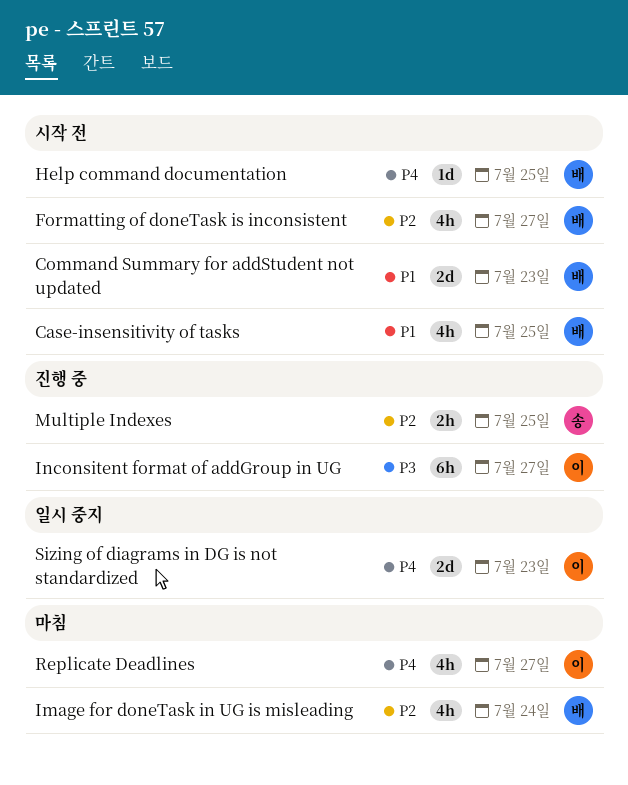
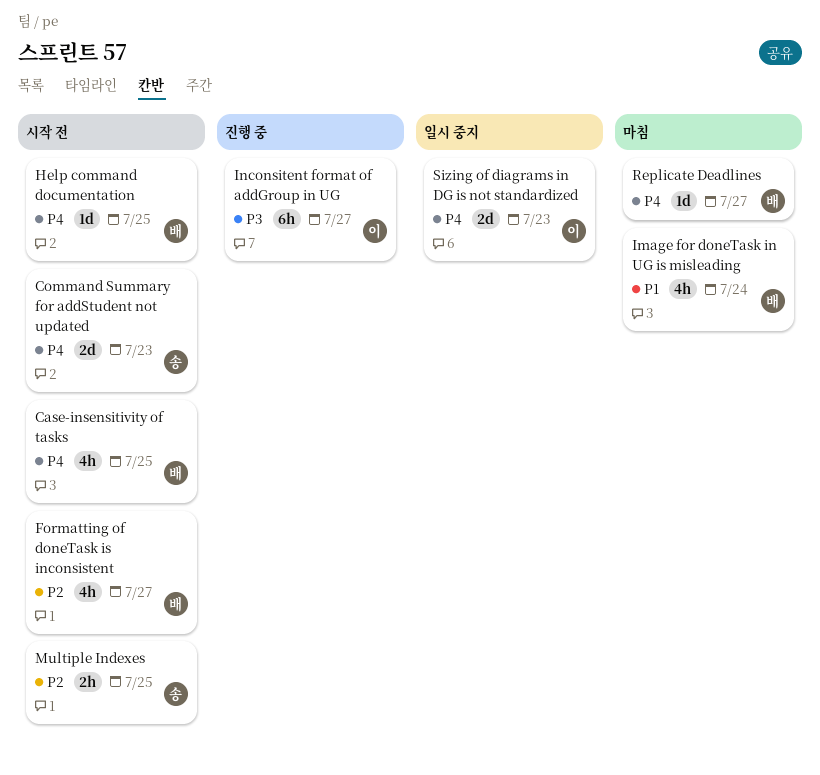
Case-insensitivity of tasks, priority: P1 -> P4
Command Summary for addStudent not updated, owner: 배 -> 송
Command Summary for addStudent not updated, priority: P1 -> P4
Image for doneTask in UG is misleading, priority: P2 -> P1
Multiple Indexes, status: 진행 중 -> 시작 전
Replicate Deadlines, owner: 이 -> 배
Replicate Deadlines, estimate: 4h -> 1d

